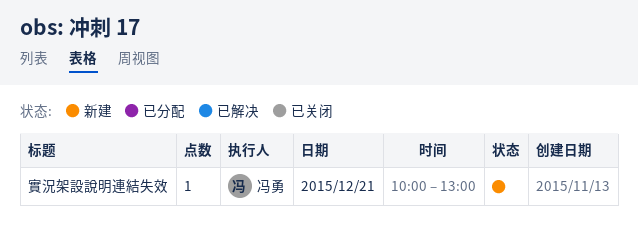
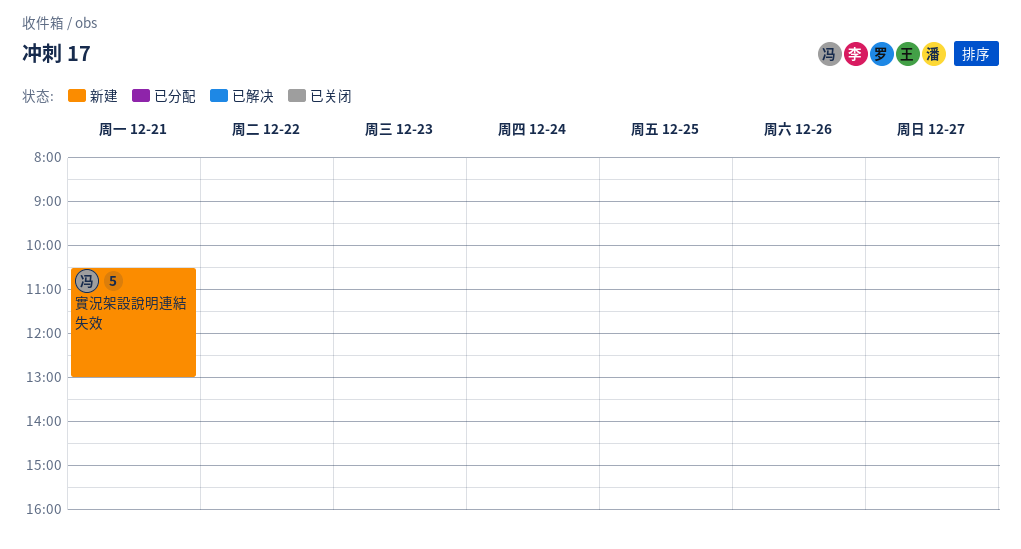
實況架設說明連結失效, estimate: 1 -> 5
實況架設說明連結失效, begins: 10:00 -> 10:30

